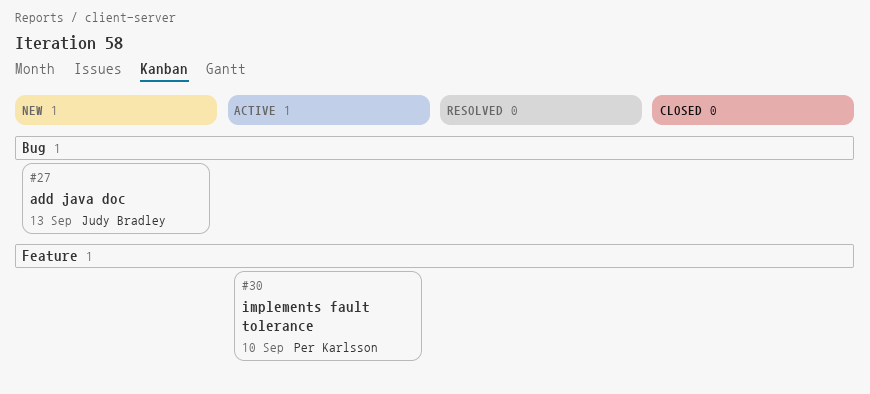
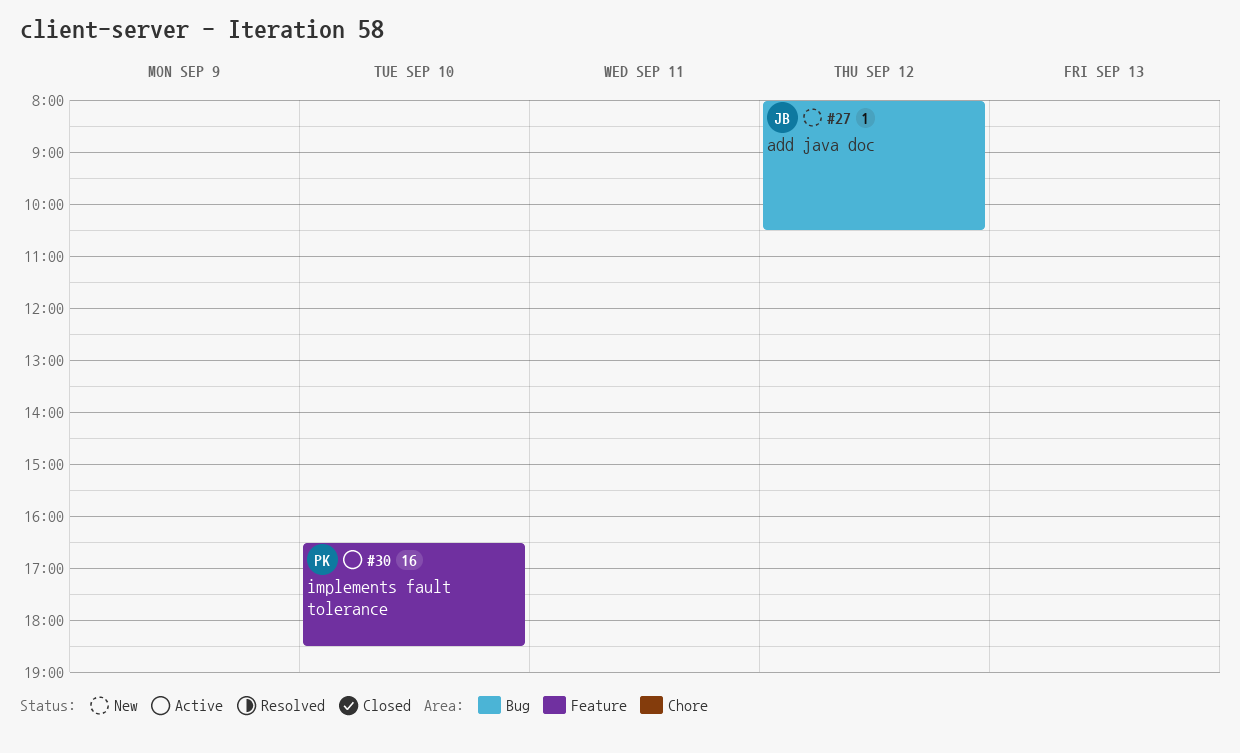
#27, day: Sep 13 -> Sep 12

